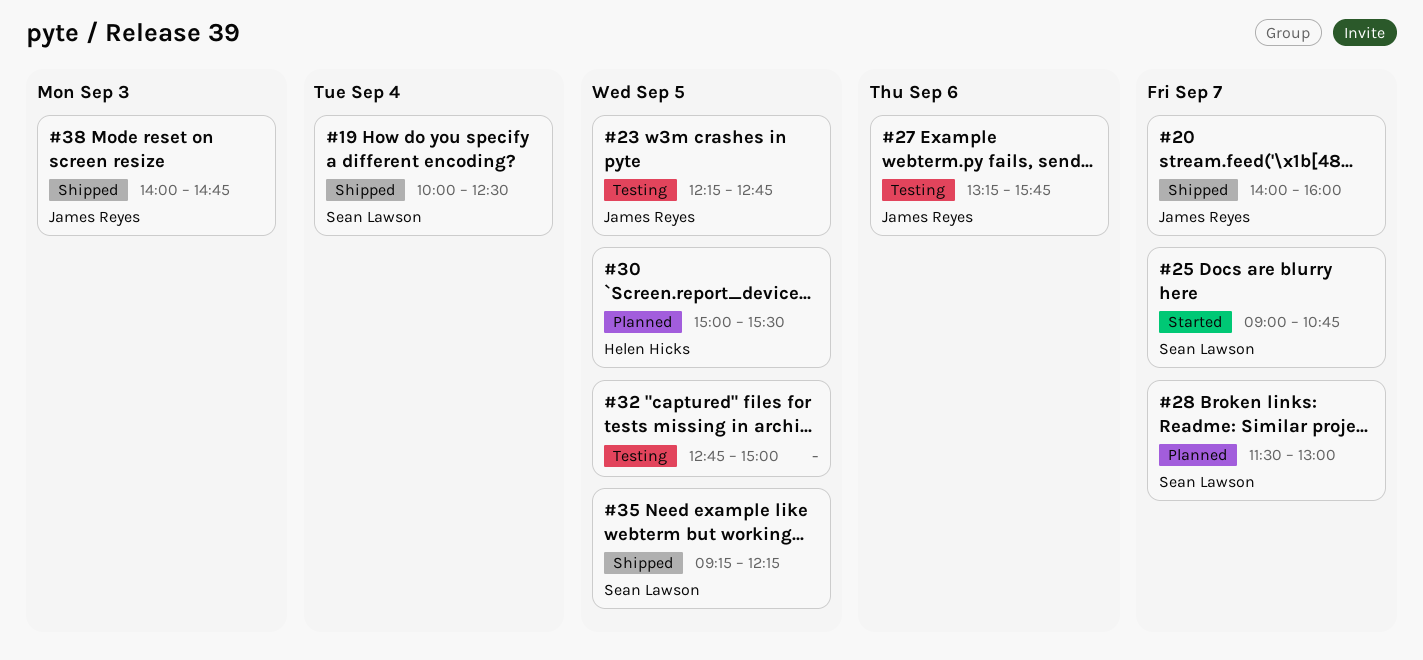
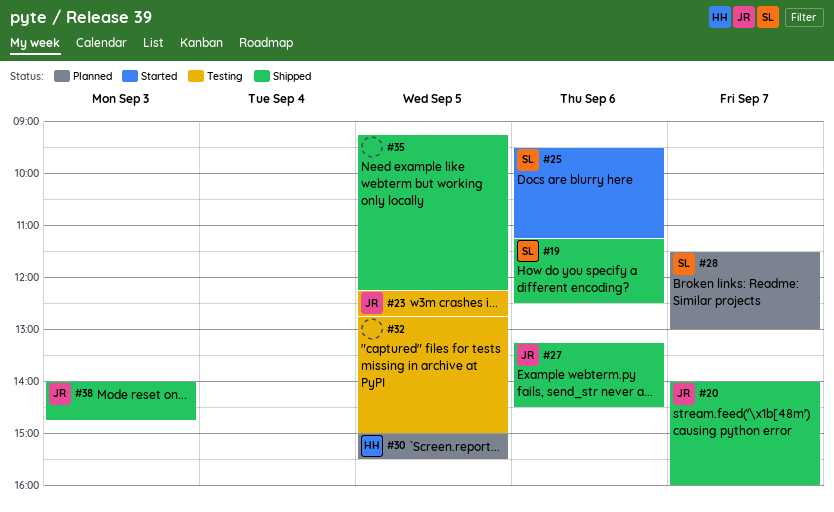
#19, day: Sep 4 -> Sep 6
#19, begins: 10:00 -> 11:15
#25, day: Sep 7 -> Sep 6
#25, begins: 09:00 -> 09:30
#25, ends: 10:45 -> 11:15
#27, status: Testing -> Shipped
#27, ends: 15:45 -> 14:30
#35, owner: Sean Lawson -> none

